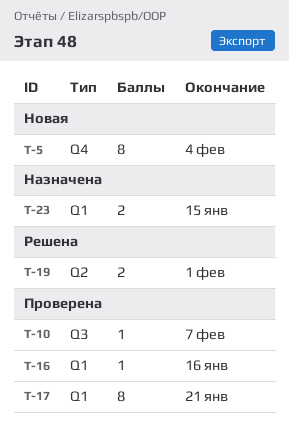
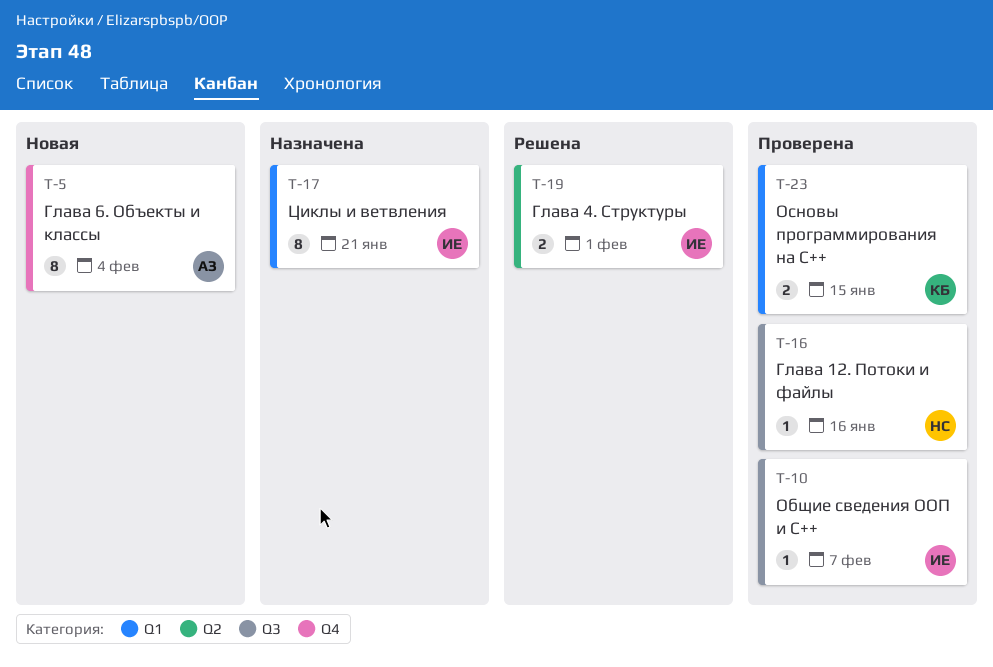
T-16, label: Q1 -> Q3
T-17, status: Проверена -> Назначена
T-23, status: Назначена -> Проверена

